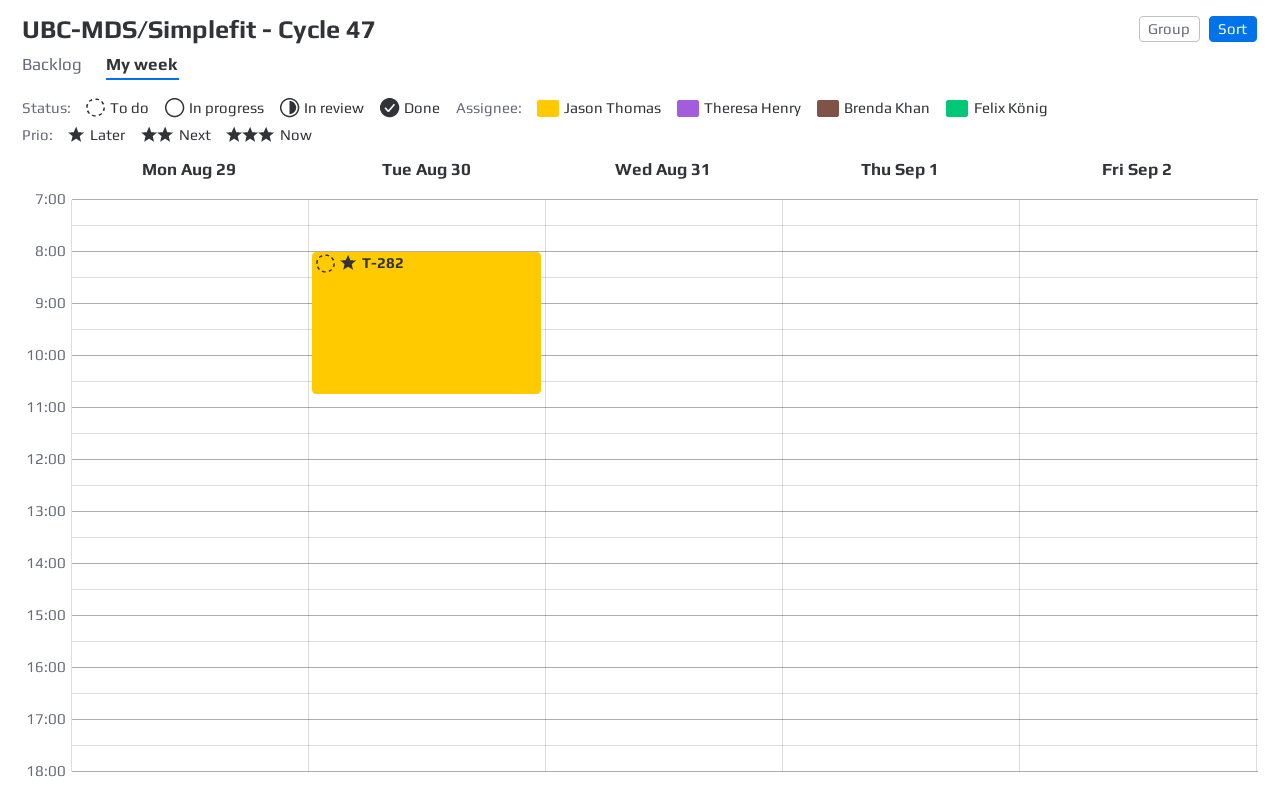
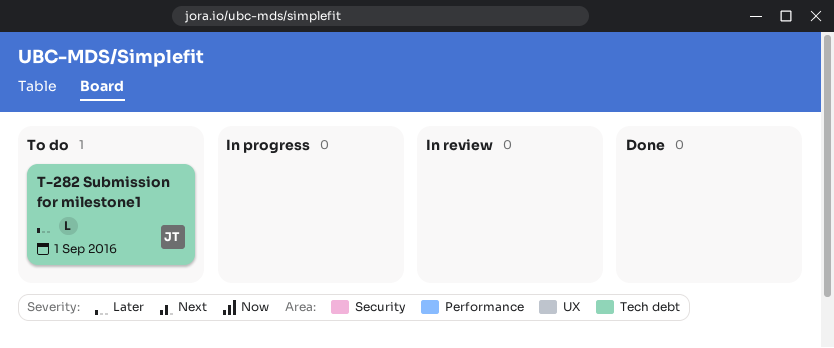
T-282, day: Aug 30 -> Sep 1

